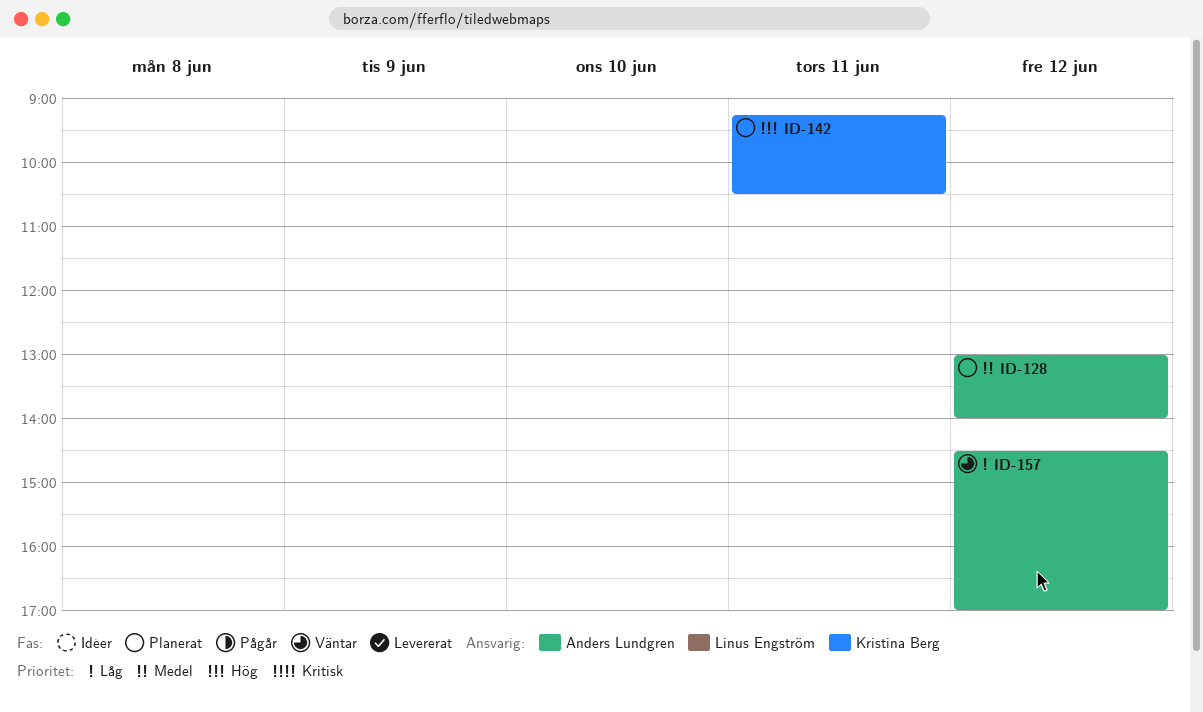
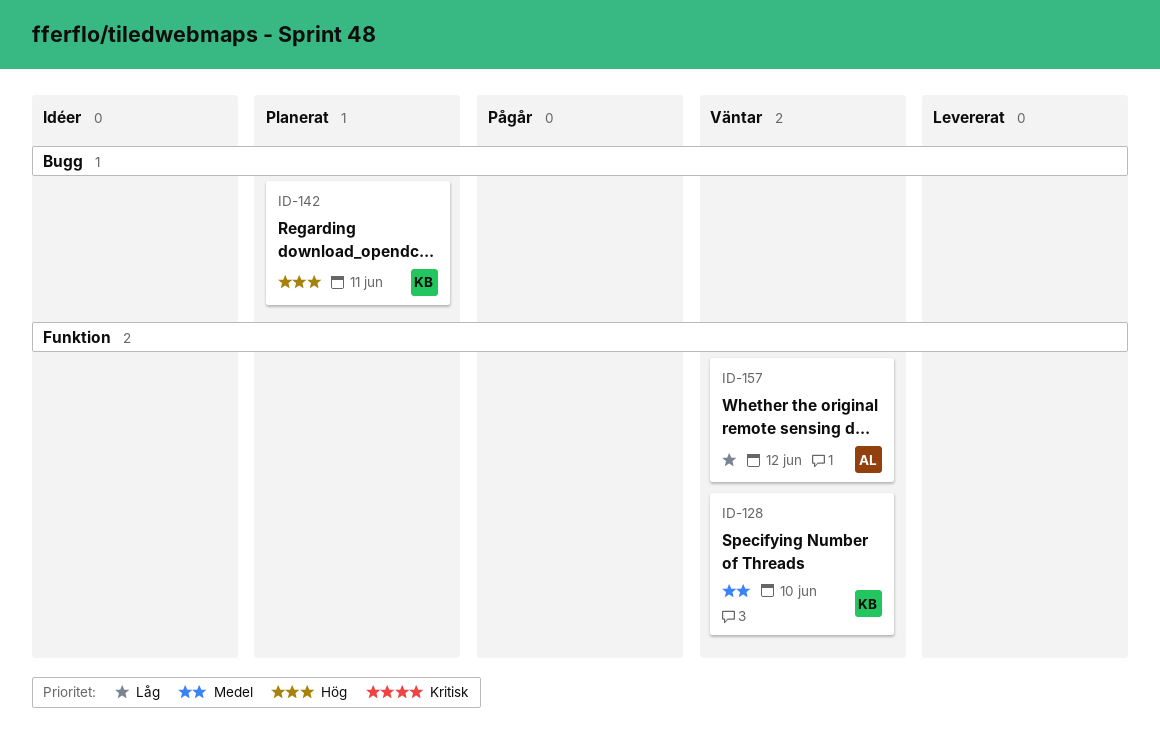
ID-128, status: Planerat -> Väntar
ID-128, owner: Anders Lundgren -> Kristina Berg
ID-128, day: Jun 12 -> Jun 10

